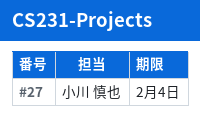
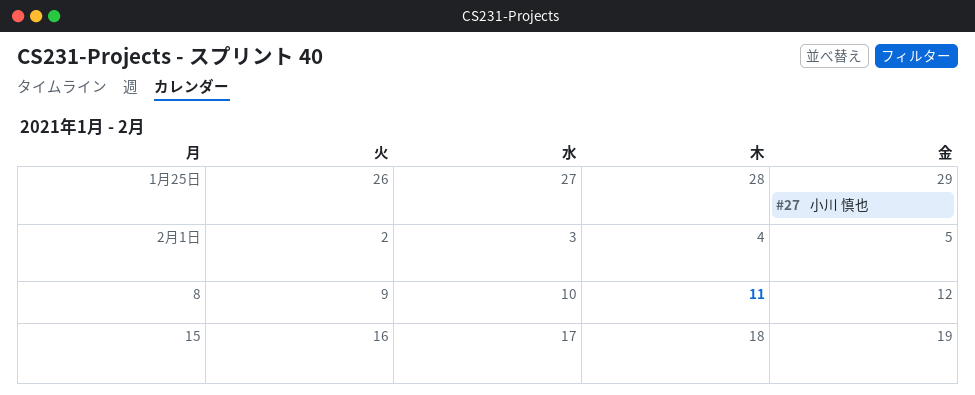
#27, due: Feb 4 -> Jan 29

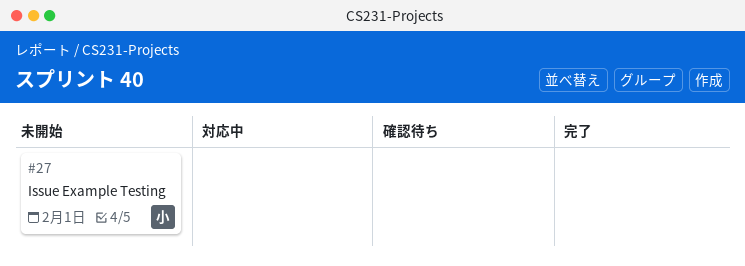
#27, due: Jan 29 -> Feb 1

